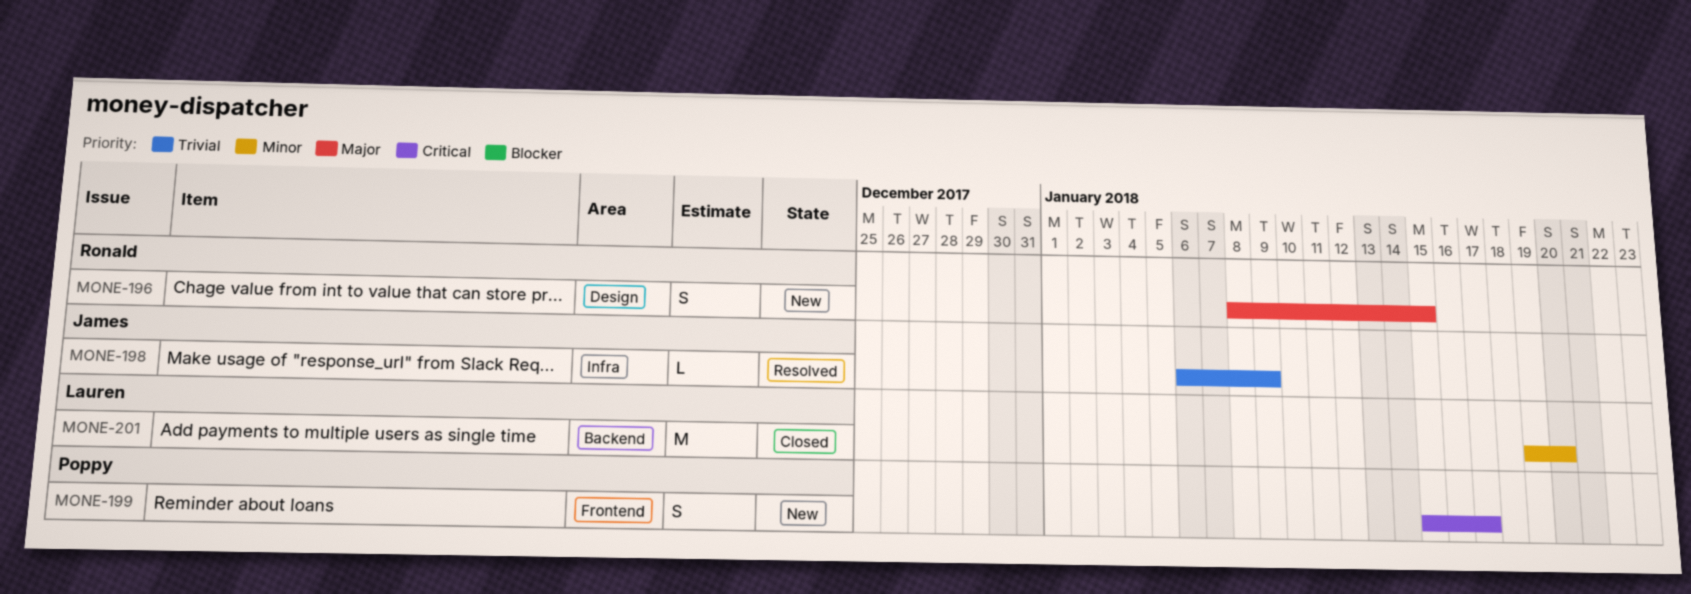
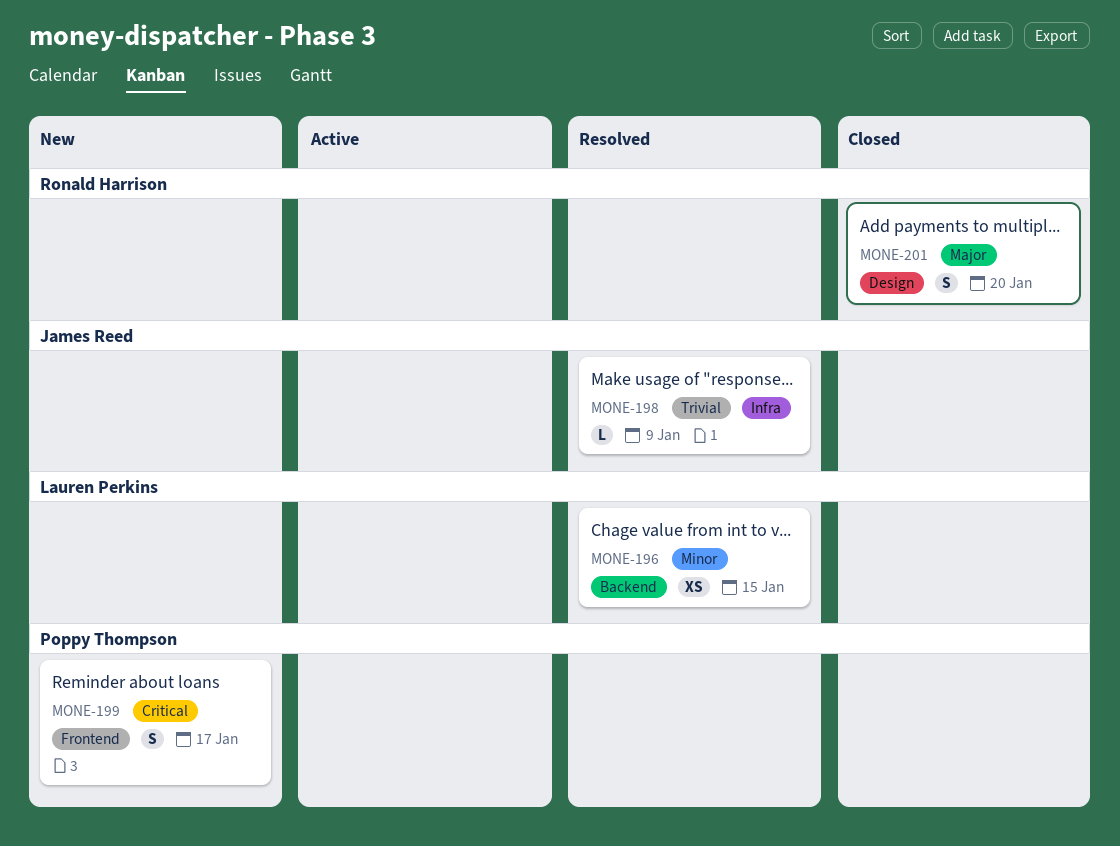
MONE-196, status: New -> Resolved
MONE-196, owner: Ronald Harrison -> Lauren Perkins
MONE-196, priority: Major -> Minor
MONE-196, label: Design -> Backend
MONE-196, estimate: S -> XS
MONE-201, owner: Lauren Perkins -> Ronald Harrison
MONE-201, priority: Minor -> Major
MONE-201, label: Backend -> Design
MONE-201, estimate: M -> S

